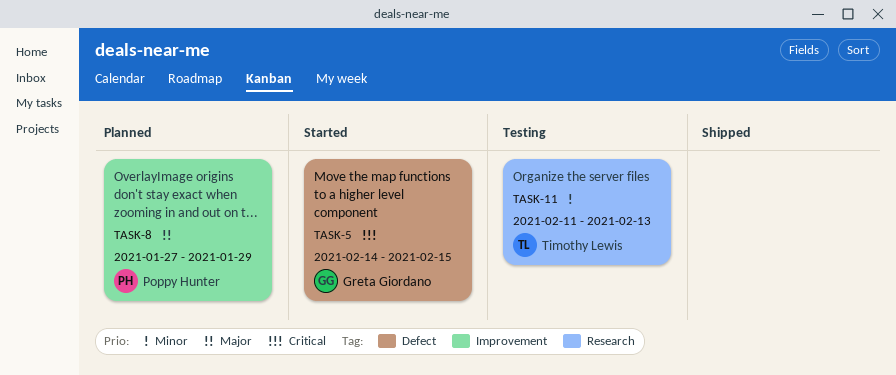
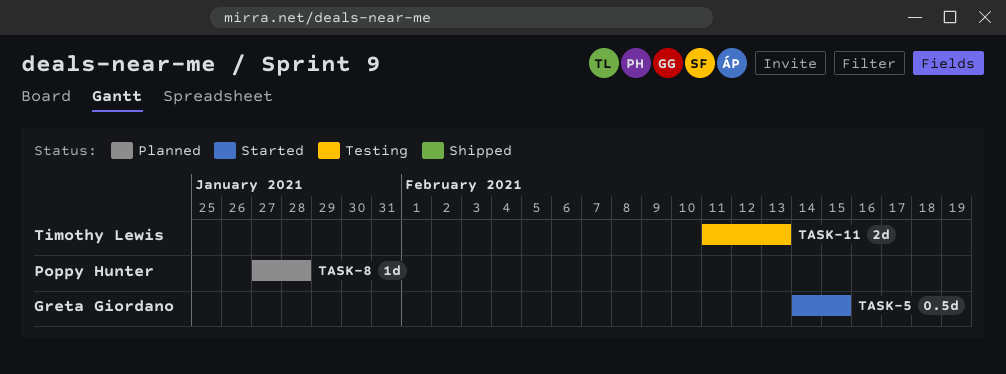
TASK-8, due: Jan 29 -> Jan 28

